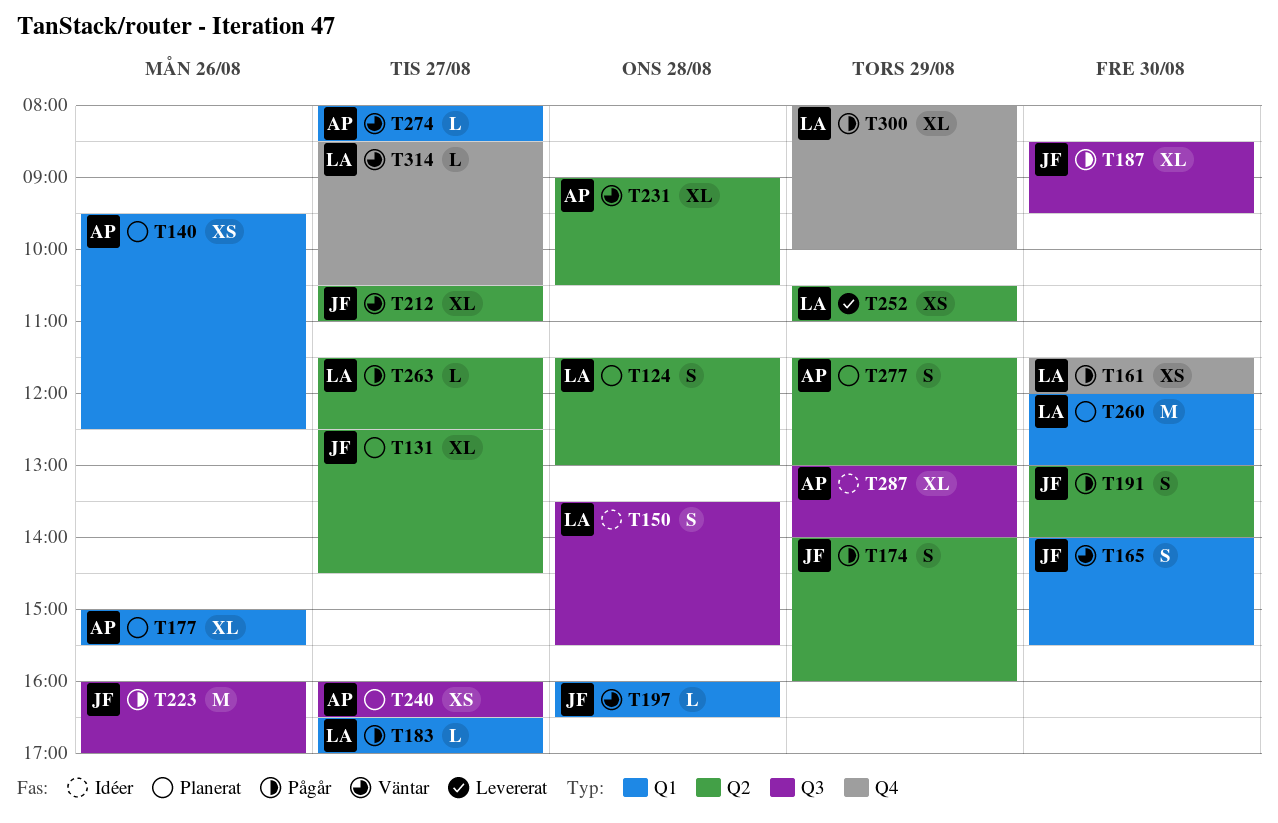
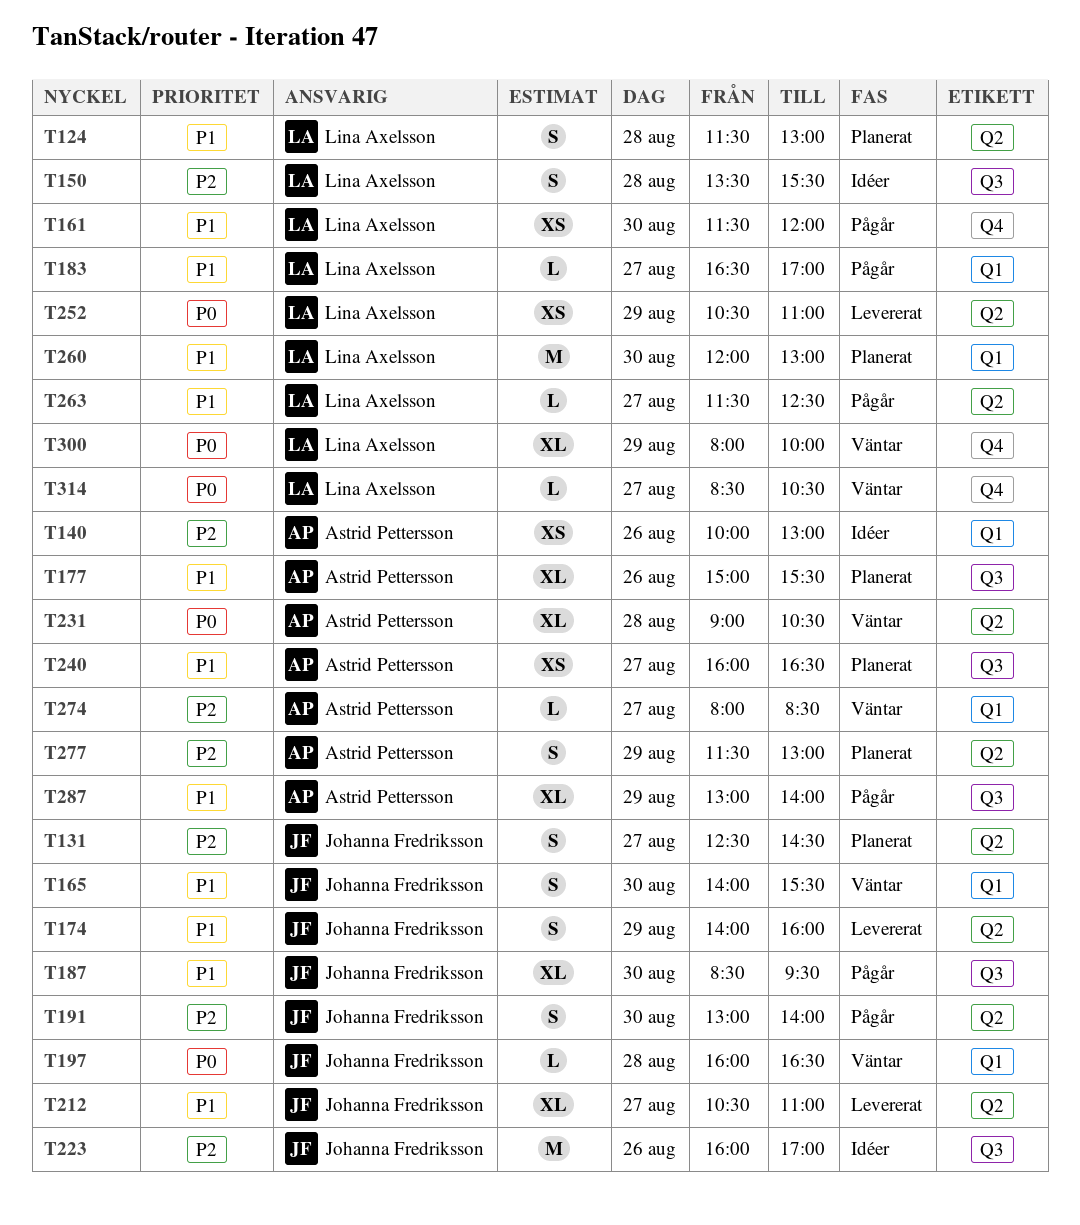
T131, estimate: XL -> S
T140, status: Planerat -> Idéer
T140, begins: 09:30 -> 10:00
T140, ends: 12:30 -> 13:00
T174, status: Pågår -> Levererat
T177, label: Q1 -> Q3
T212, status: Väntar -> Levererat
T223, status: Pågår -> Idéer
T287, status: Idéer -> Pågår
T300, status: Pågår -> Väntar

